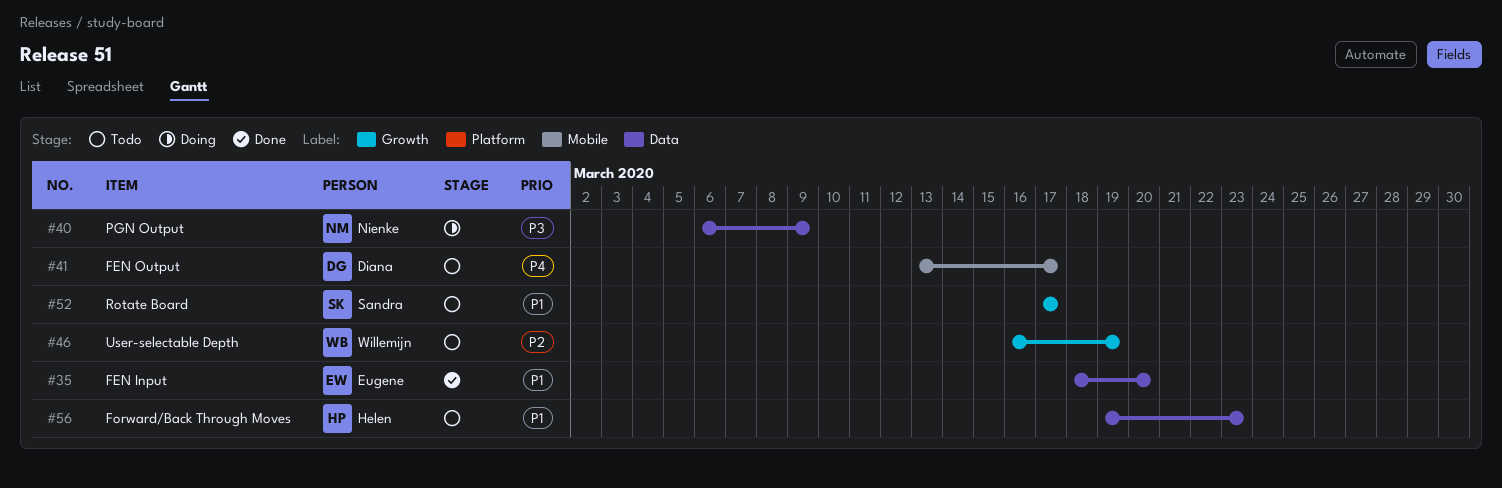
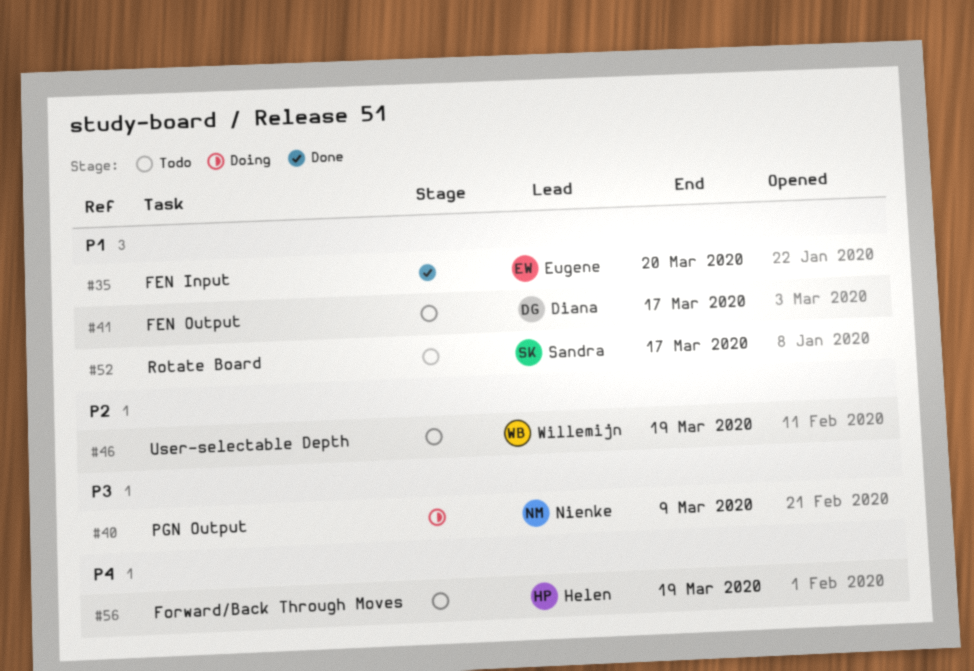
#41, priority: P4 -> P1
#56, priority: P1 -> P4
#56, due: Mar 23 -> Mar 19

